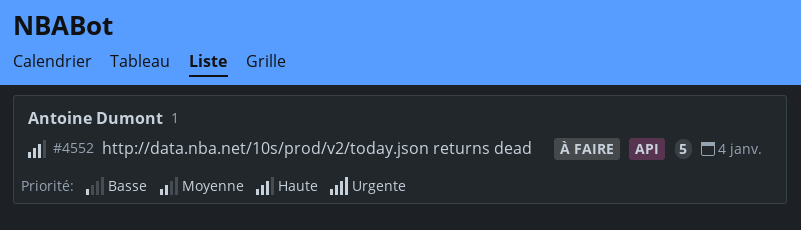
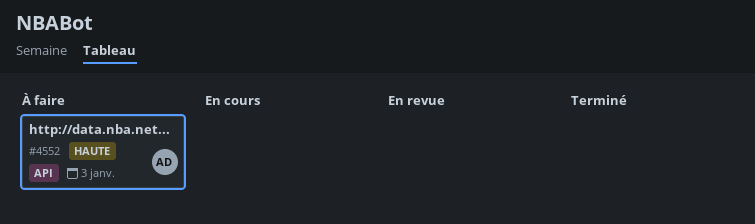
#4552, due: Jan 4 -> Jan 3

